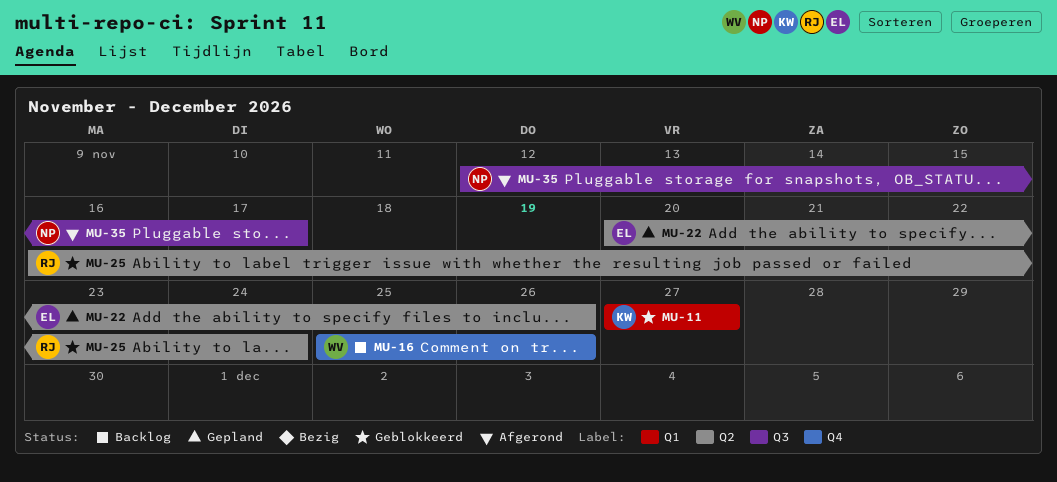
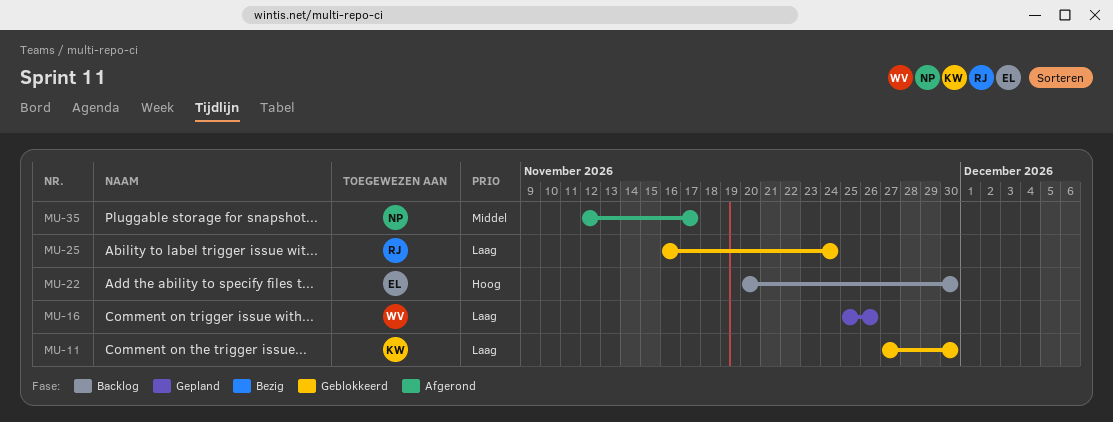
MU-11, due: Nov 27 -> Nov 30
MU-16, status: Backlog -> Gepland
MU-22, status: Gepland -> Backlog
MU-22, due: Nov 26 -> Nov 30

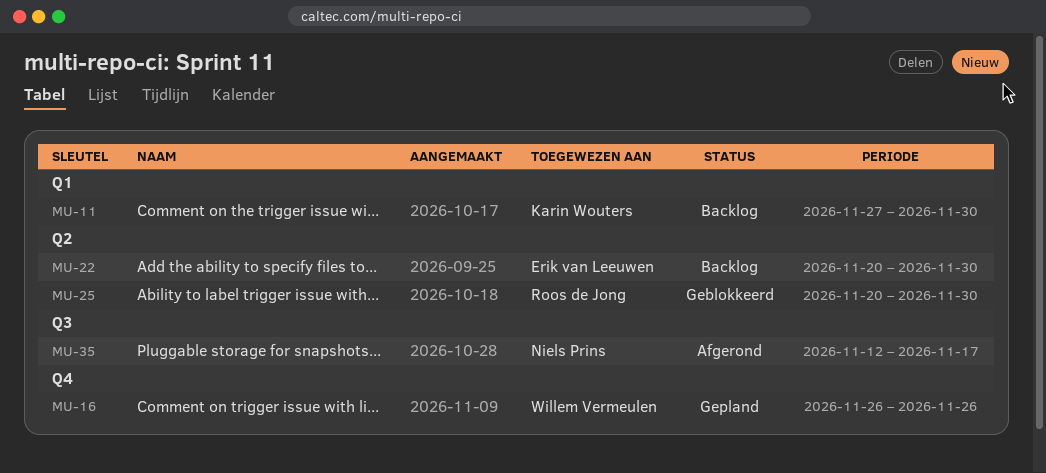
MU-11, status: Geblokkeerd -> Backlog
MU-16, start: Nov 25 -> Nov 26
MU-25, start: Nov 16 -> Nov 20
MU-25, due: Nov 24 -> Nov 30

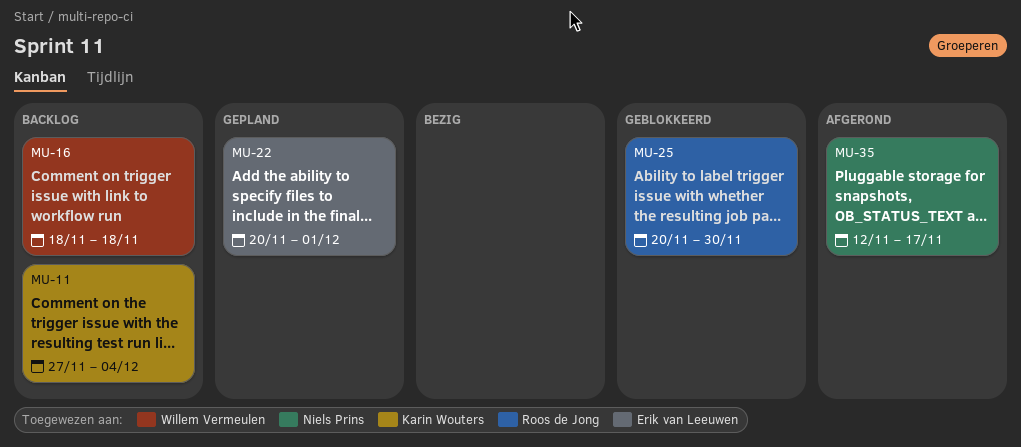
MU-11, due: Nov 30 -> Dec 4
MU-16, status: Gepland -> Backlog
MU-16, start: Nov 26 -> Nov 18
MU-16, due: Nov 26 -> Nov 18
MU-22, status: Backlog -> Gepland
MU-22, due: Nov 30 -> Dec 1

